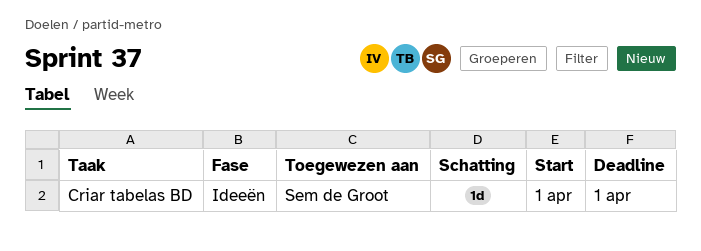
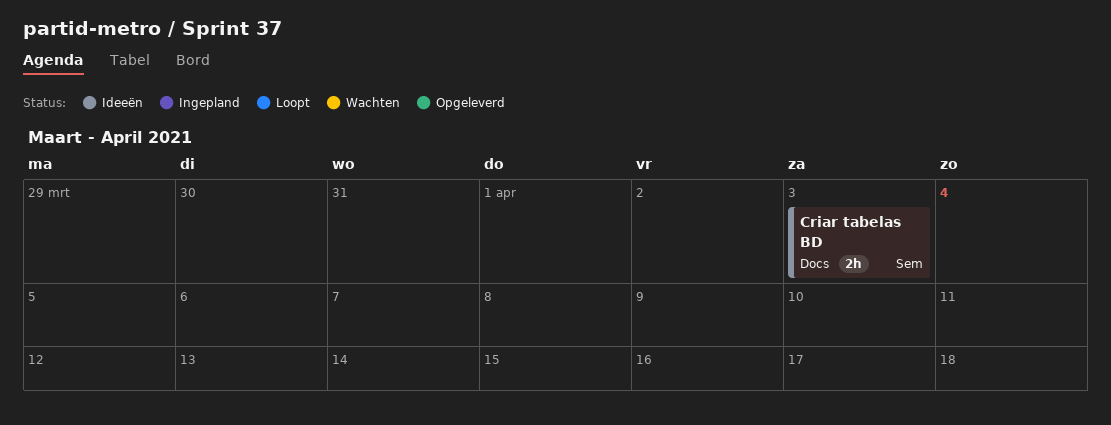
Criar tabelas BD, estimate: 1d -> 2h
Criar tabelas BD, due: Apr 1 -> Apr 3

